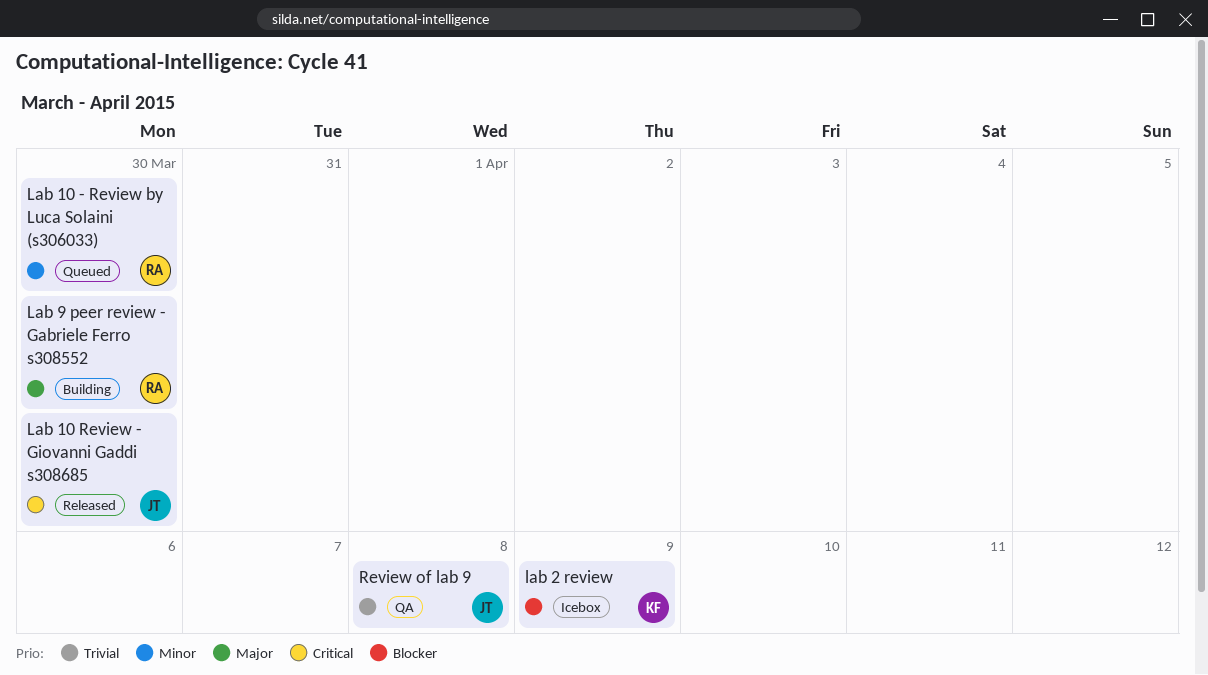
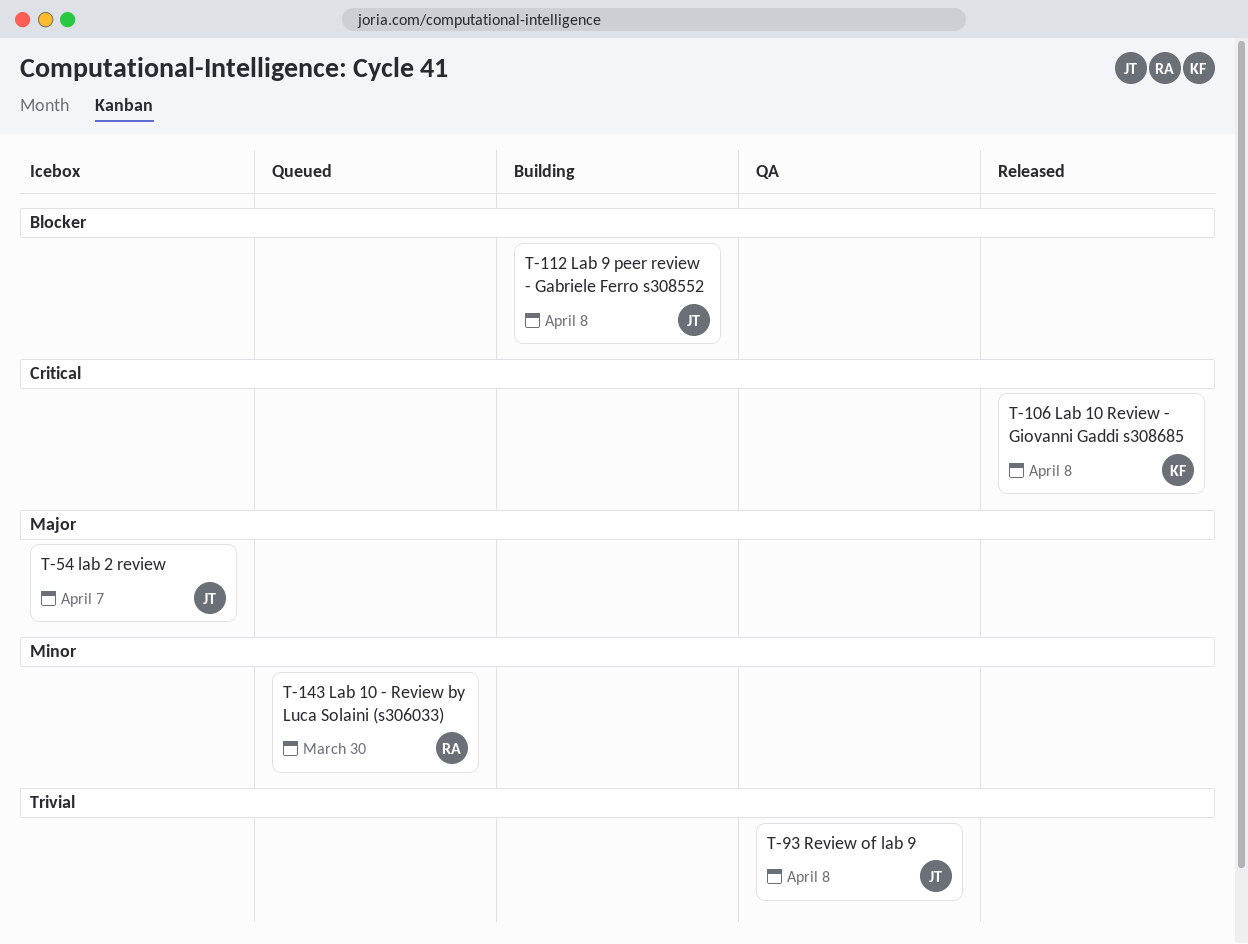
Lab 10 Review - Giovanni Gaddi s308685, owner: JT -> KF
Lab 10 Review - Giovanni Gaddi s308685, due: Mar 30 -> Apr 8
lab 2 review, owner: KF -> JT
lab 2 review, priority: Blocker -> Major
lab 2 review, due: Apr 9 -> Apr 7
Lab 9 peer review - Gabriele Ferro s308552, owner: RA -> JT
Lab 9 peer review - Gabriele Ferro s308552, priority: Major -> Blocker
Lab 9 peer review - Gabriele Ferro s308552, due: Mar 30 -> Apr 8

